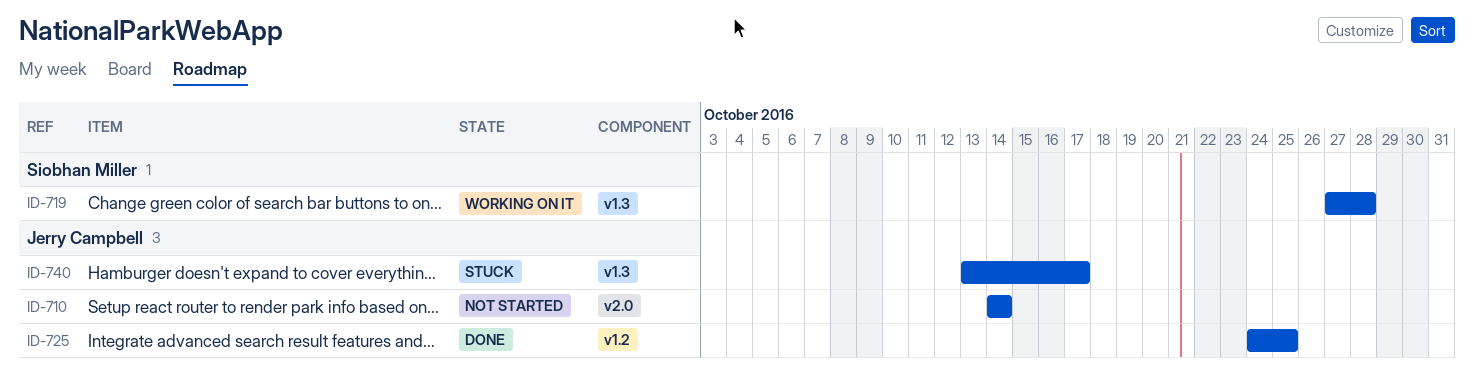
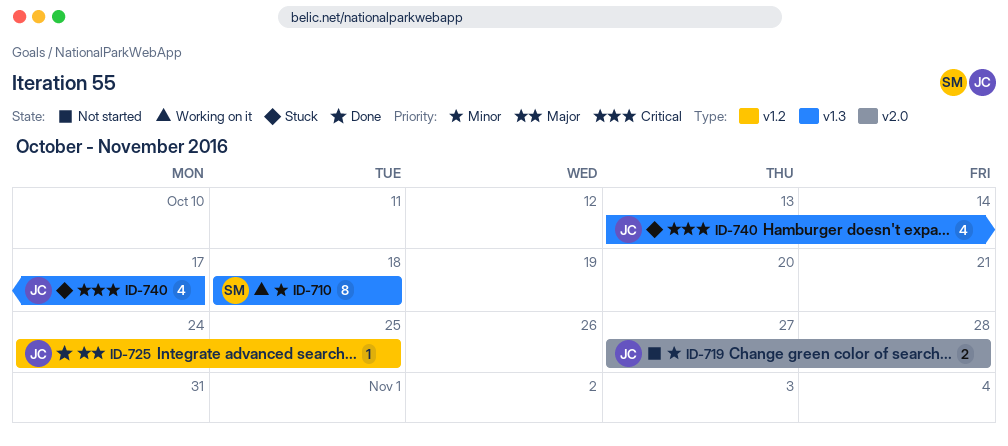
ID-710, status: Not started -> Working on it
ID-710, owner: Jerry Campbell -> Siobhan Miller
ID-710, label: v2.0 -> v1.3
ID-710, start: Oct 14 -> Oct 18
ID-710, due: Oct 14 -> Oct 18
ID-719, status: Working on it -> Not started
ID-719, owner: Siobhan Miller -> Jerry Campbell
ID-719, label: v1.3 -> v2.0

